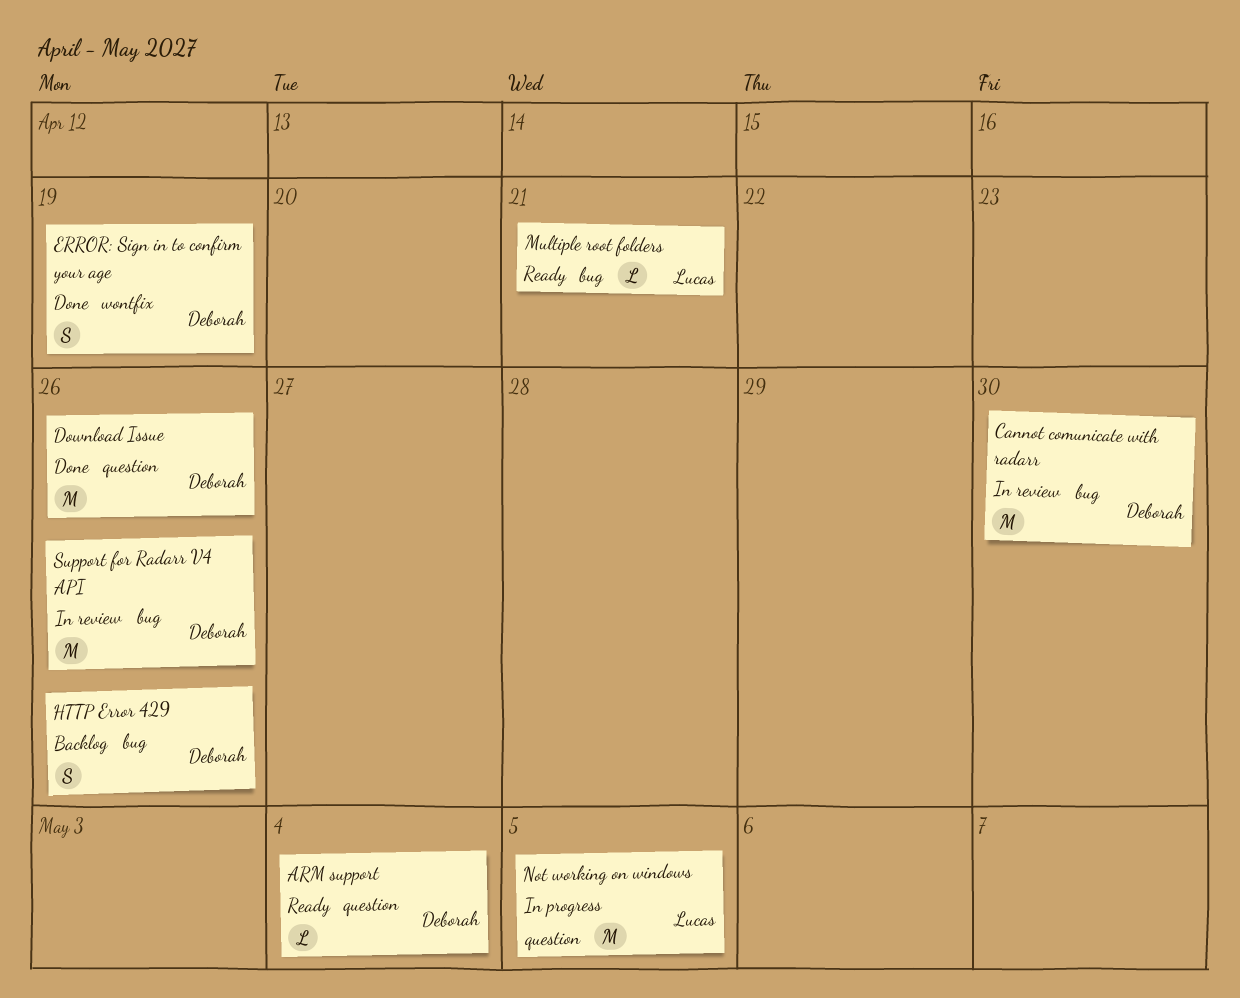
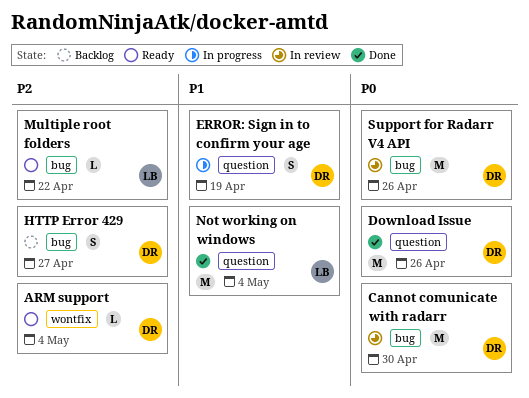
ARM support, label: question -> wontfix
ERROR: Sign in to confirm your age, status: Done -> In progress
ERROR: Sign in to confirm your age, label: wontfix -> question
HTTP Error 429, due: Apr 26 -> Apr 27
Multiple root folders, due: Apr 21 -> Apr 22
Not working on windows, status: In progress -> Done
Not working on windows, due: May 5 -> May 4

